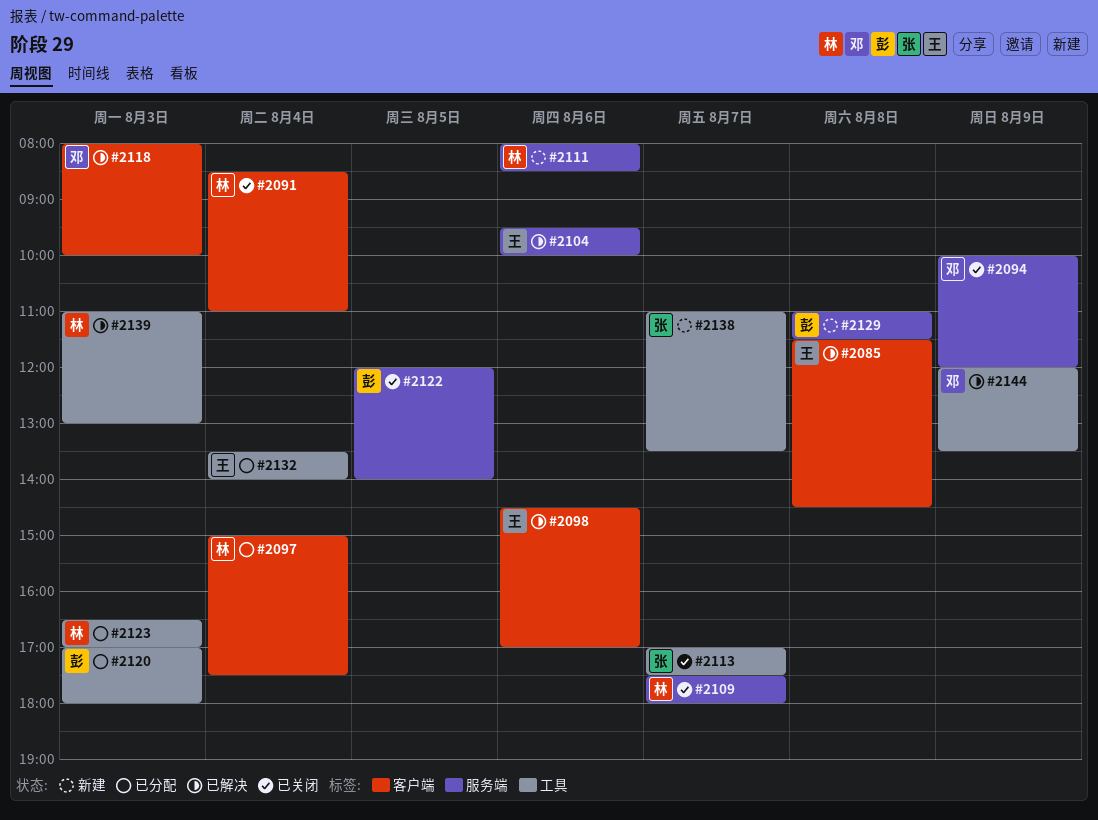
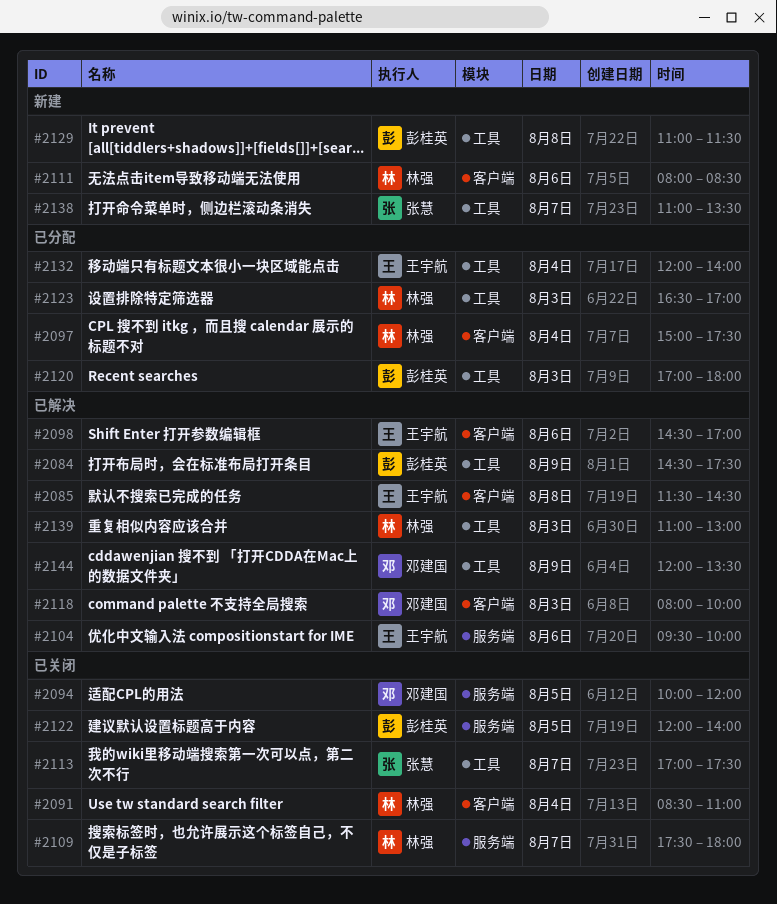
#2084: none -> present
#2094, day: Aug 9 -> Aug 5
#2111, label: 服务端 -> 客户端
#2129, label: 服务端 -> 工具
#2132, begins: 13:30 -> 12:00

